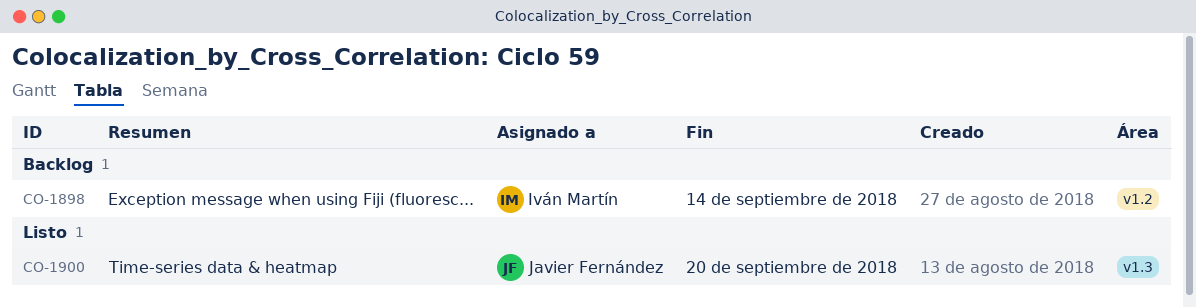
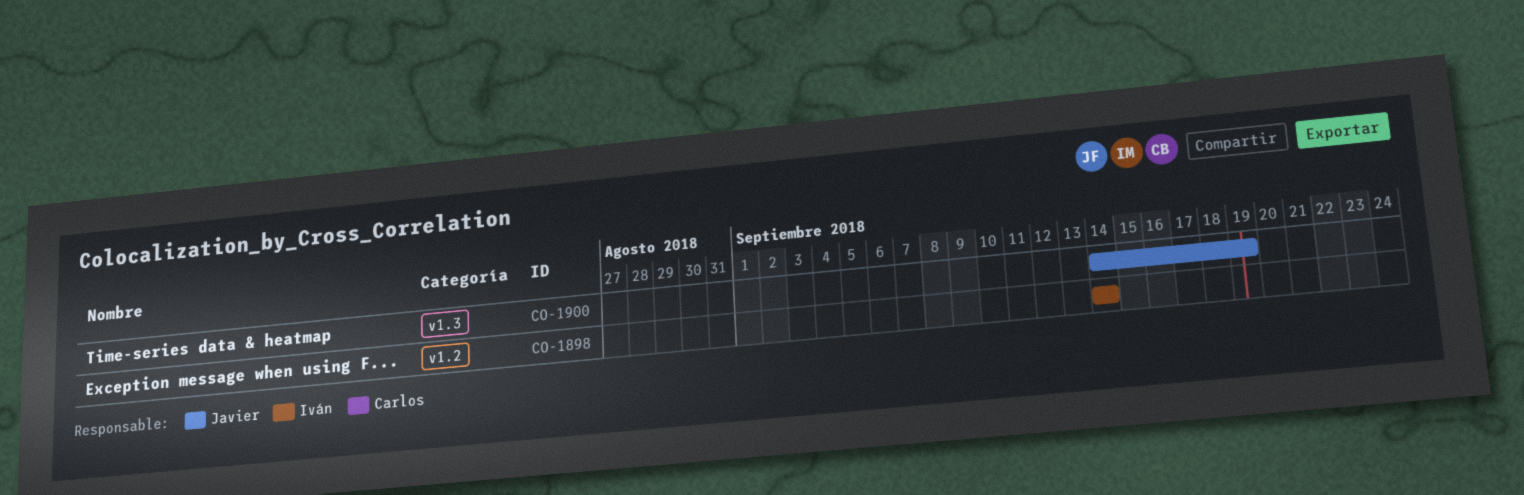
CO-1900, due: Sep 20 -> Sep 19

